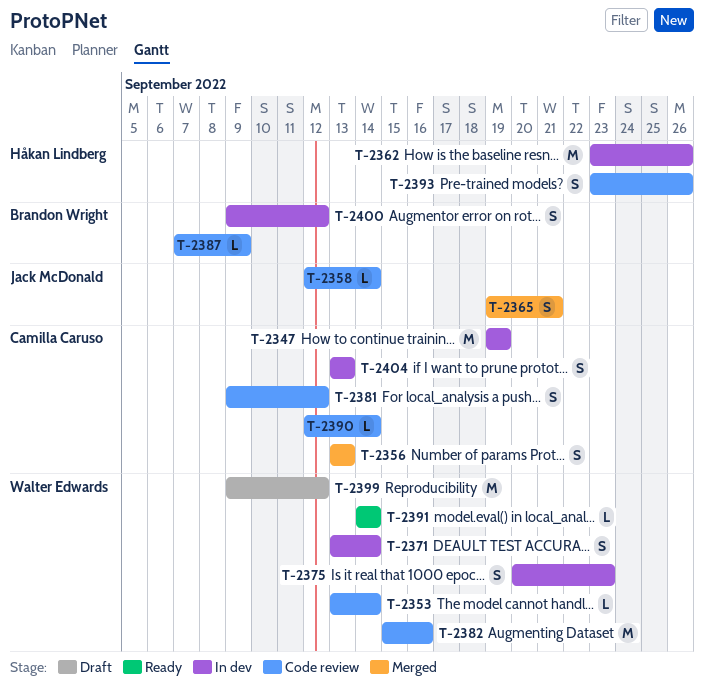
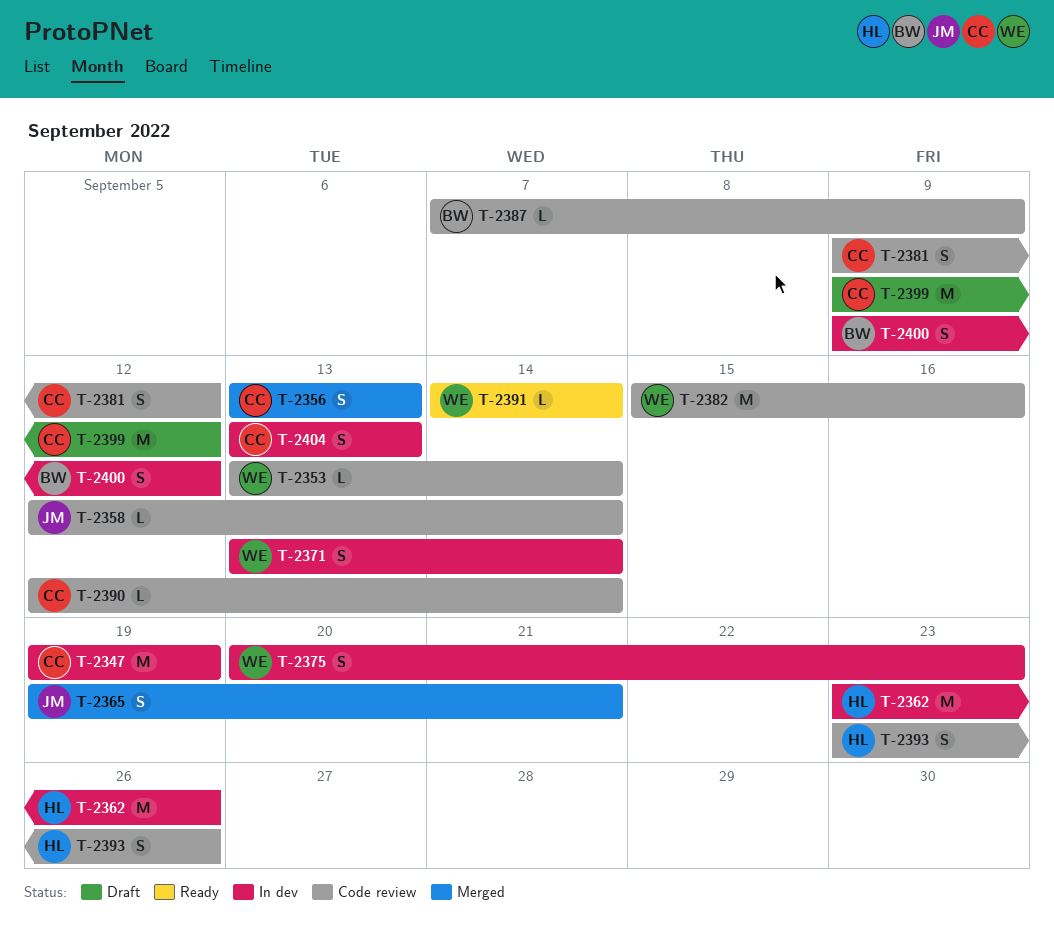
T-2399, owner: Walter Edwards -> Camilla Caruso

